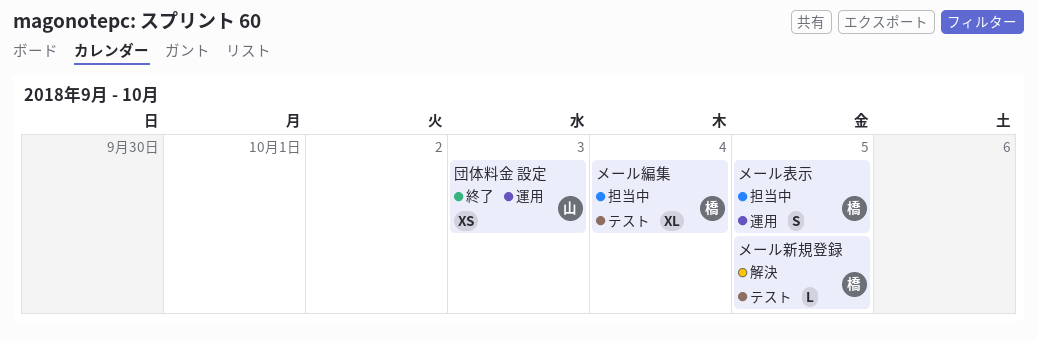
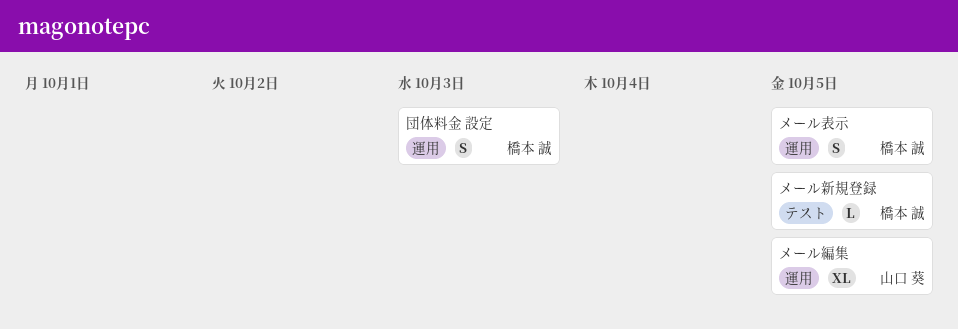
メール編集, owner: 橋本 誠 -> 山口 葵
メール編集, label: テスト -> 運用
メール編集, due: Oct 4 -> Oct 5
団体料金 設定, owner: 山口 葵 -> 橋本 誠
団体料金 設定, estimate: XS -> S

